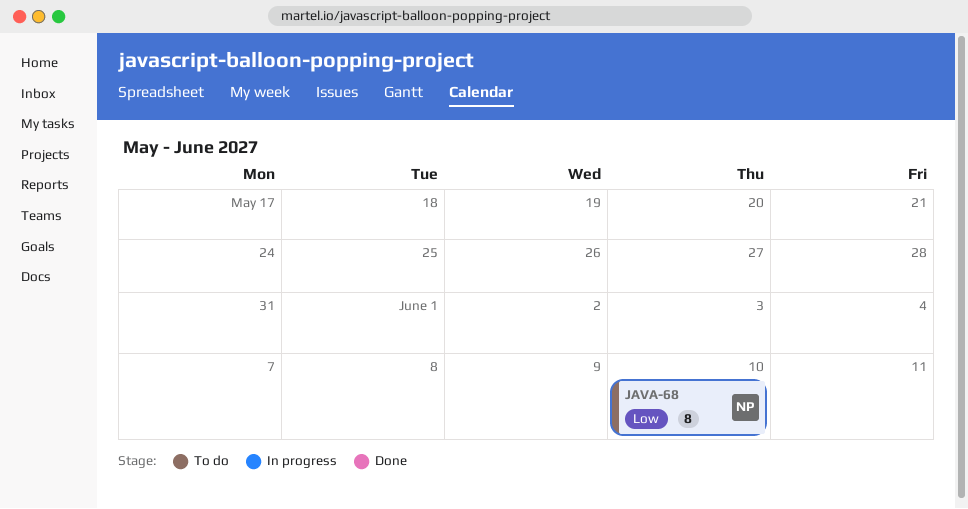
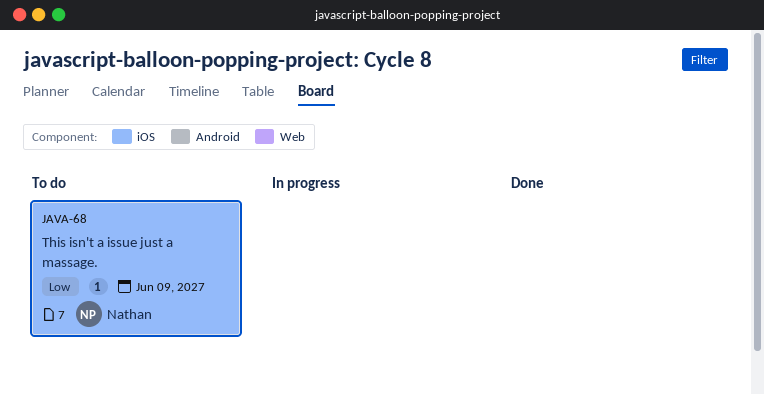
JAVA-68, estimate: 8 -> 1
JAVA-68, due: Jun 10 -> Jun 9

